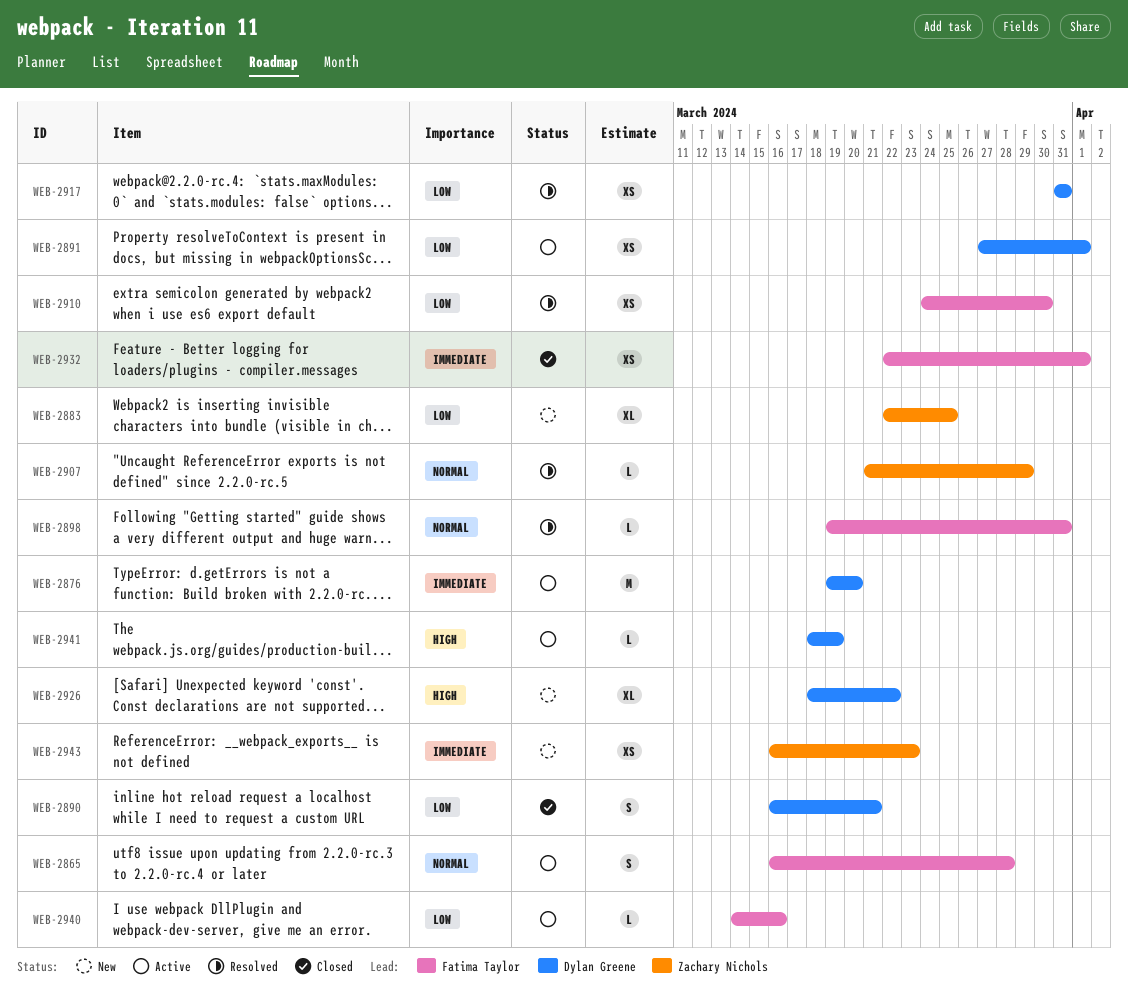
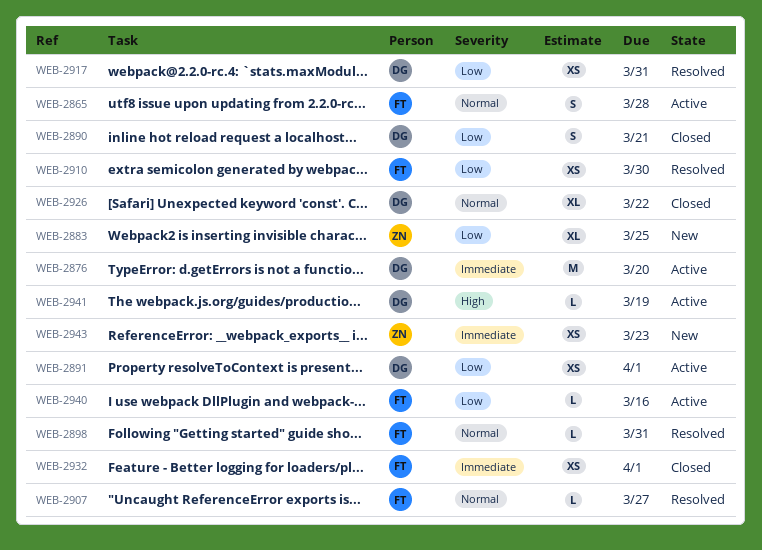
WEB-2907, owner: Zachary Nichols -> Fatima Taylor
WEB-2907, due: Mar 29 -> Mar 27
WEB-2926, status: New -> Closed
WEB-2926, priority: High -> Normal

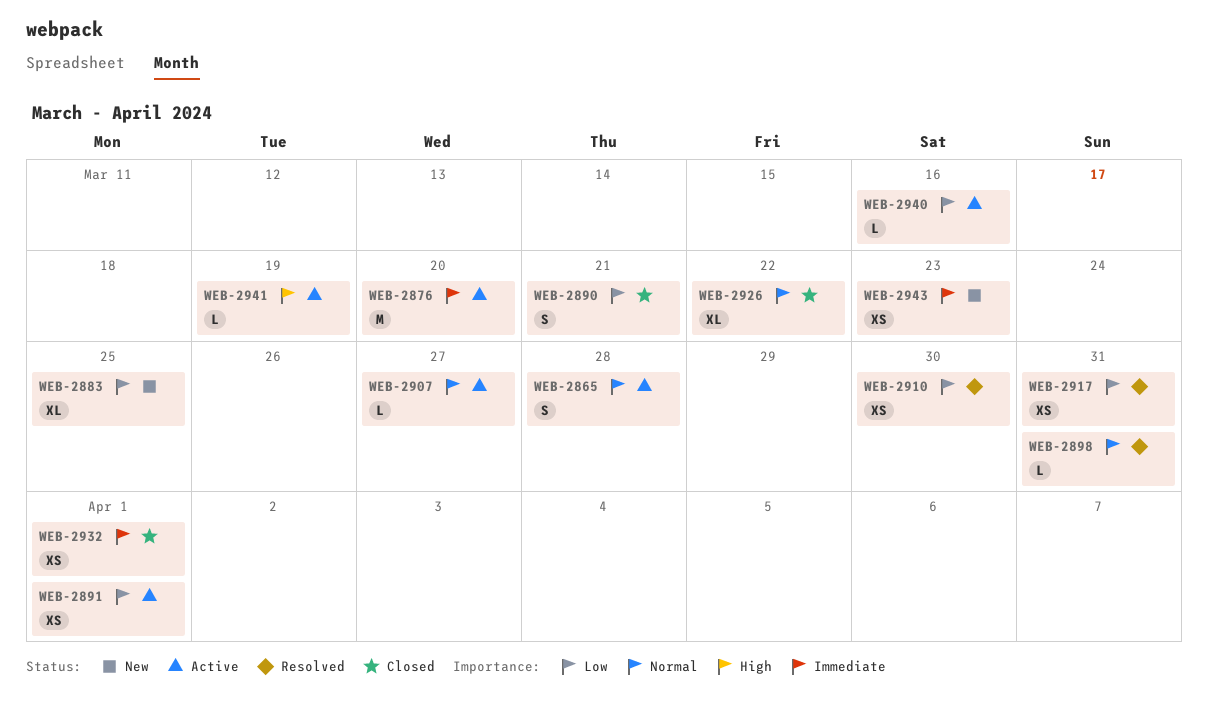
WEB-2907, status: Resolved -> Active

